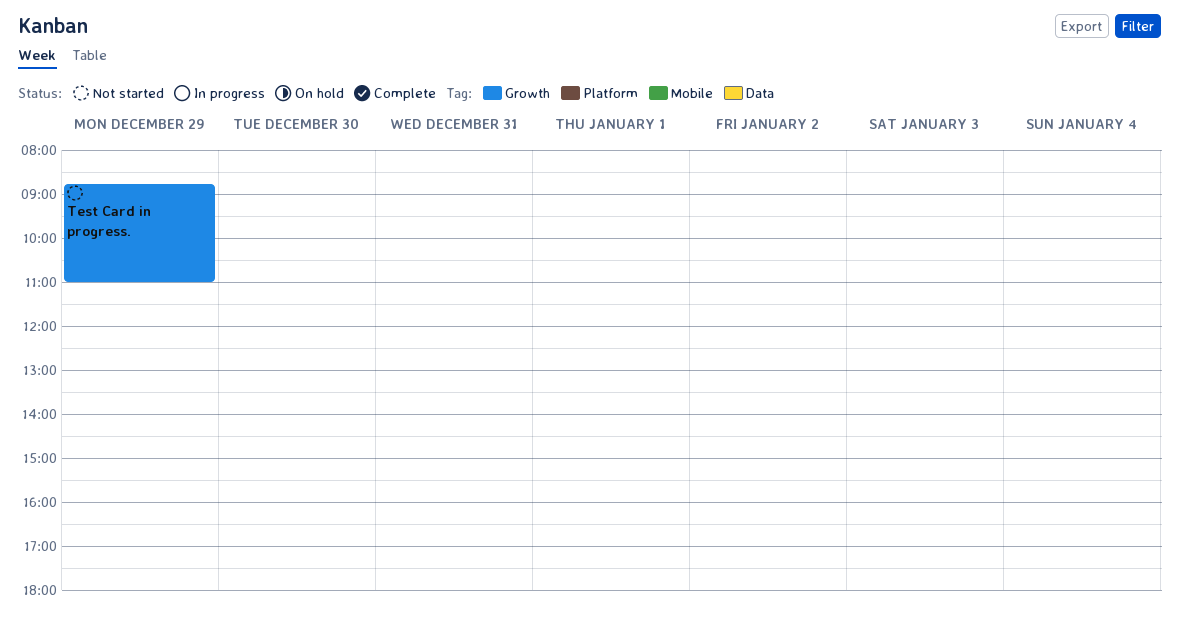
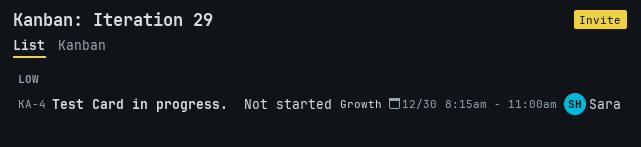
Test Card in progress., day: Dec 29 -> Dec 30
Test Card in progress., begins: 08:45 -> 08:15

